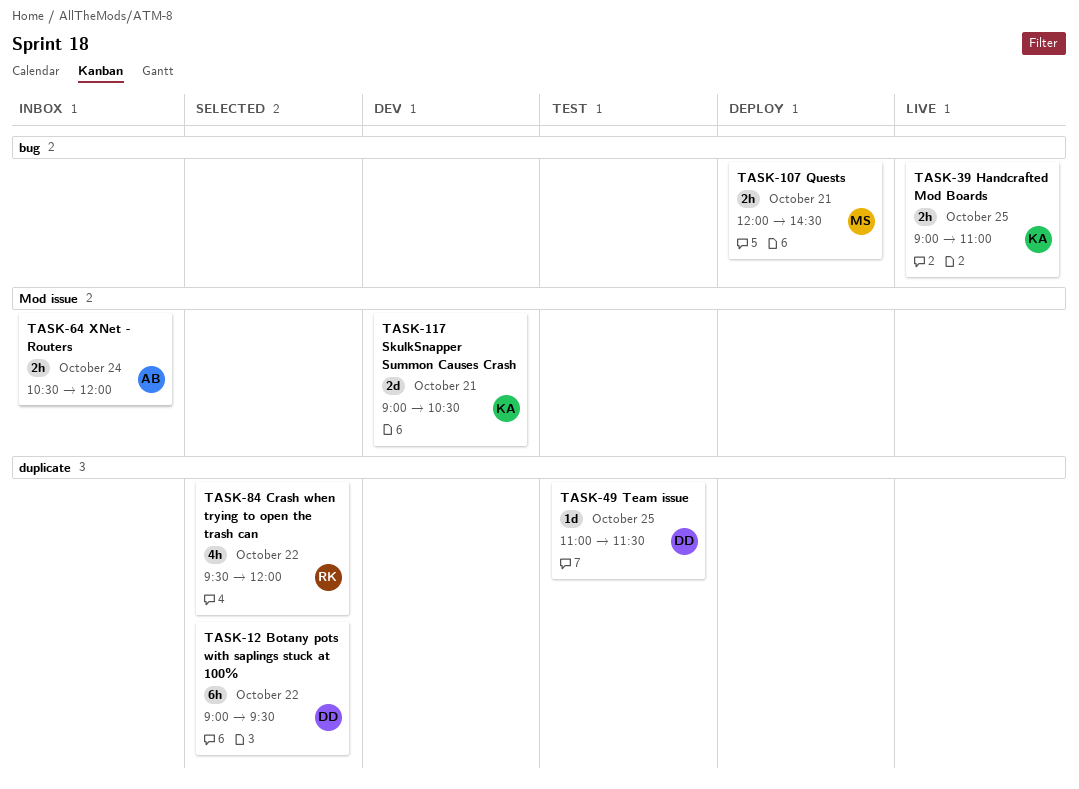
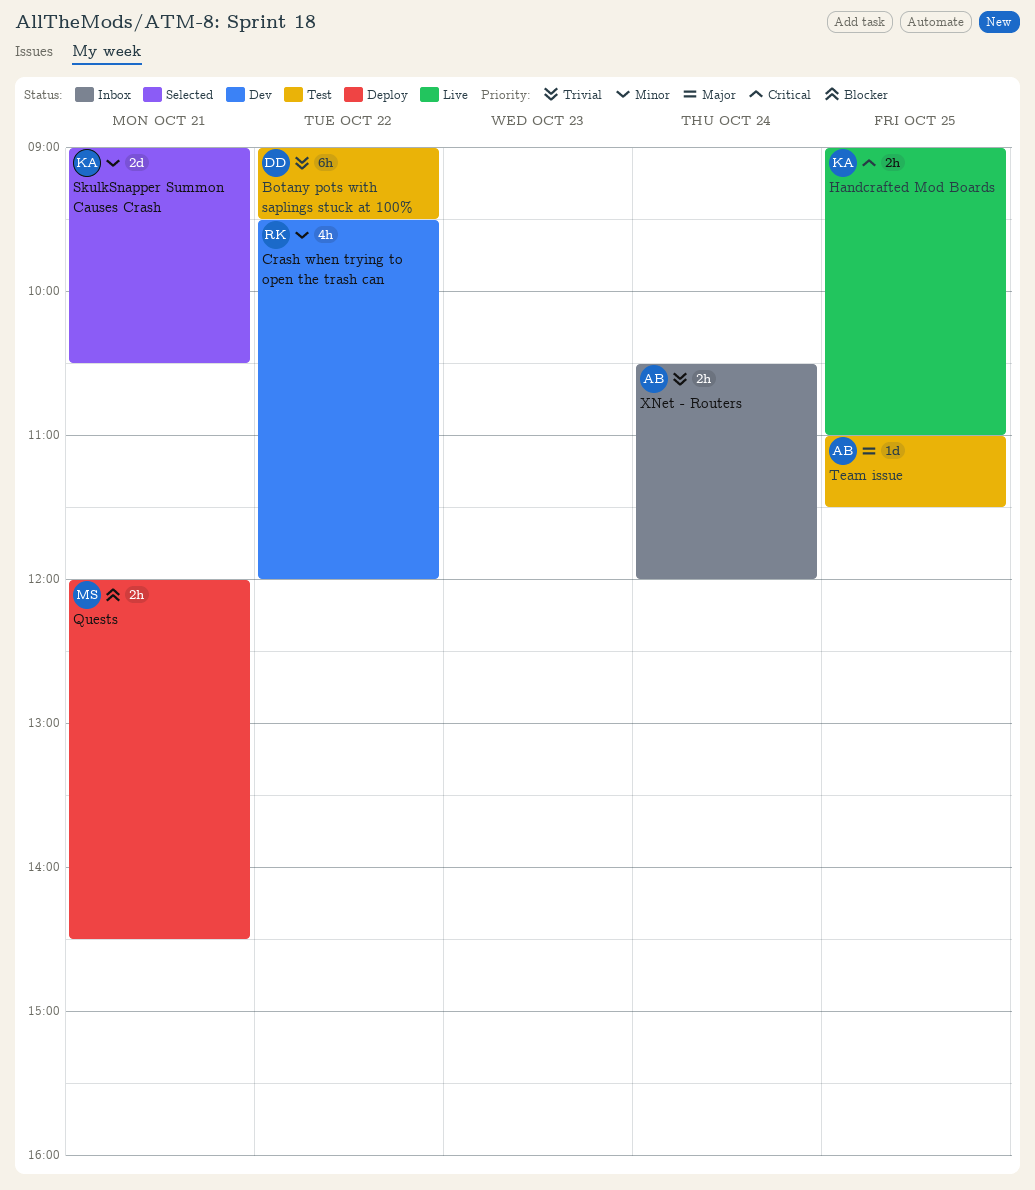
Botany pots with saplings stuck at 100%, status: Selected -> Test
Crash when trying to open the trash can, status: Selected -> Dev
SkulkSnapper Summon Causes Crash, status: Dev -> Selected
Team issue, owner: DD -> AB

